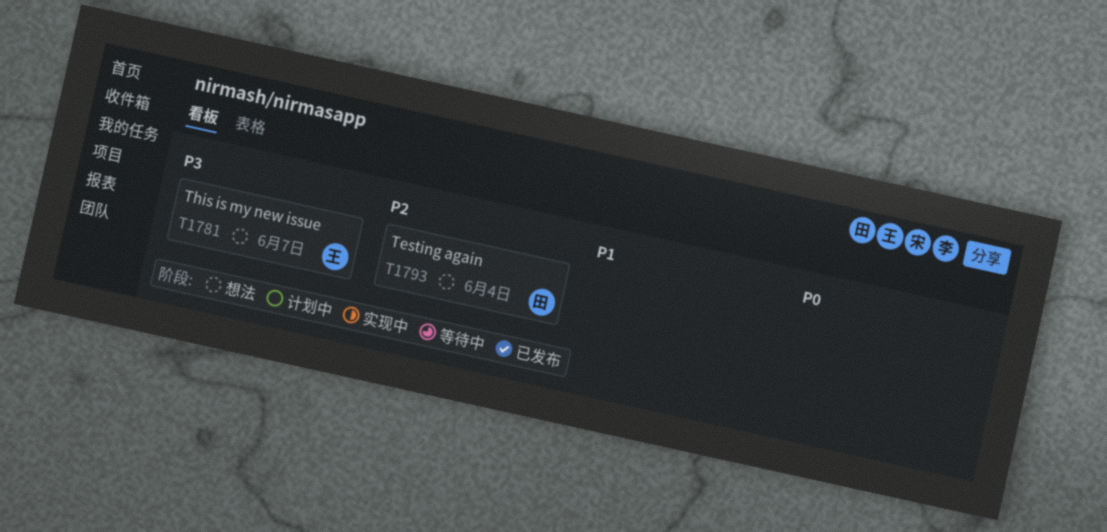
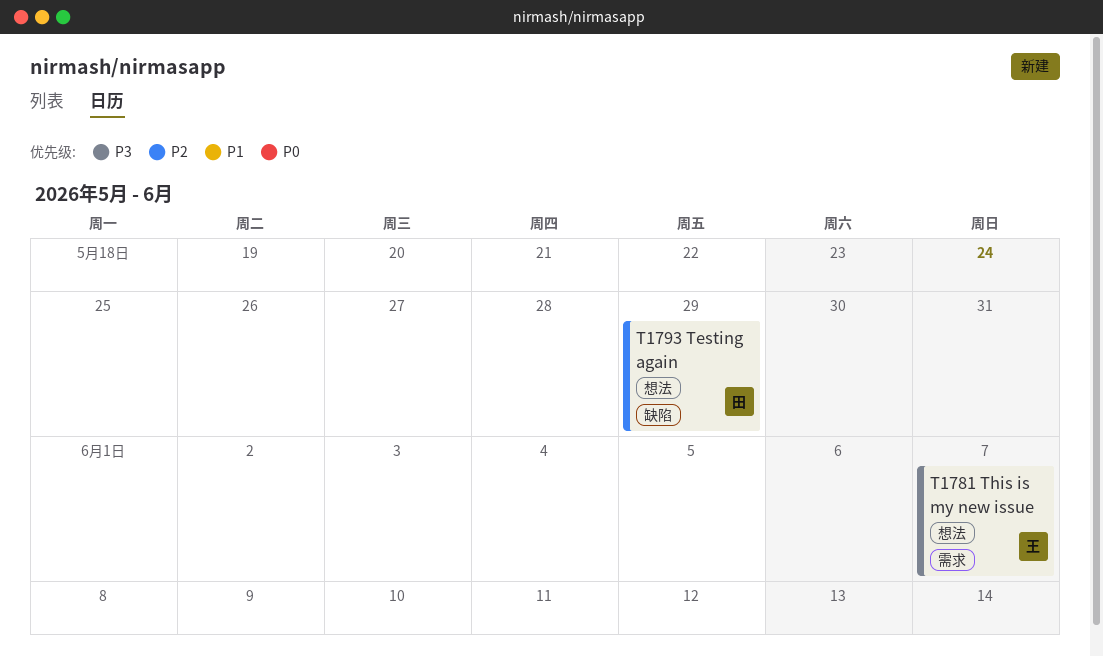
T1793, due: Jun 4 -> May 29

